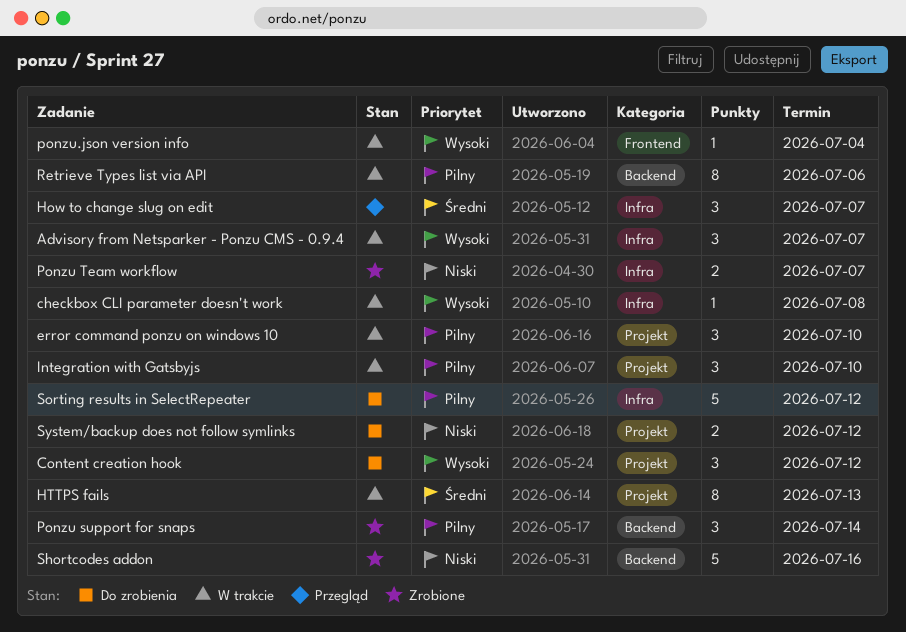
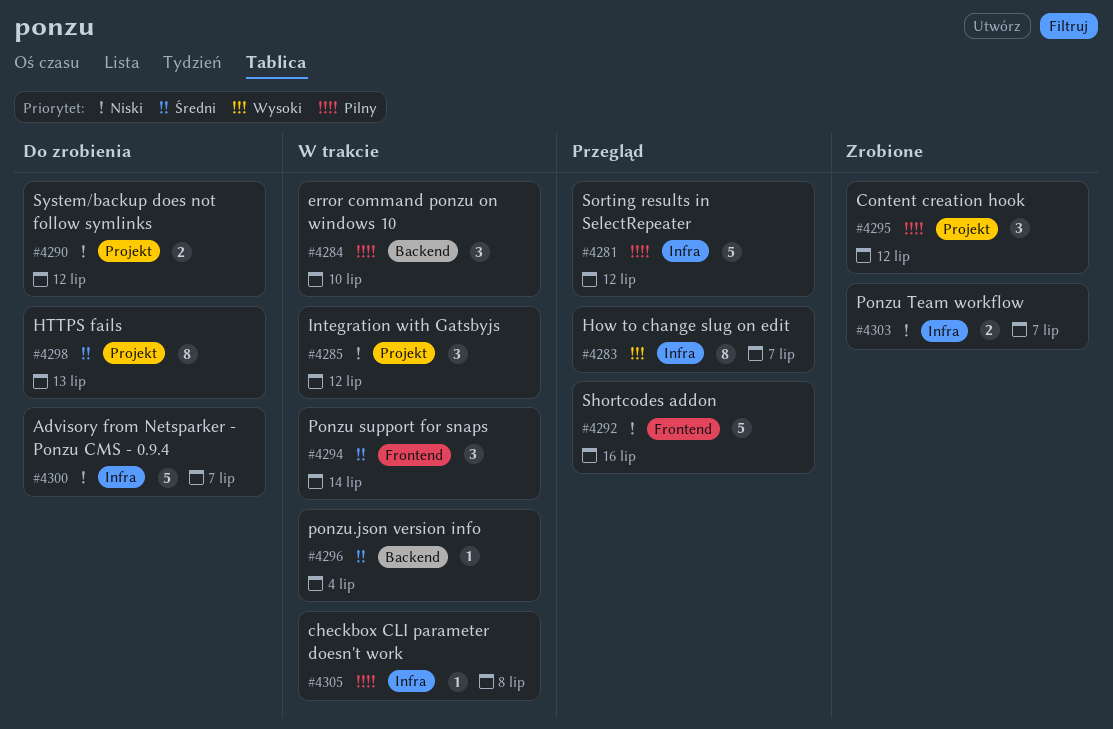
Advisory from Netsparker - Ponzu CMS - 0.9.4, status: W trakcie -> Do zrobienia
Advisory from Netsparker - Ponzu CMS - 0.9.4, priority: Wysoki -> Niski
Advisory from Netsparker - Ponzu CMS - 0.9.4, estimate: 3 -> 5
checkbox CLI parameter doesn't work, priority: Wysoki -> Pilny
Content creation hook, status: Do zrobienia -> Zrobione
Content creation hook, priority: Wysoki -> Pilny
error command ponzu on windows 10, label: Projekt -> Backend
How to change slug on edit, priority: Średni -> Wysoki
How to change slug on edit, estimate: 3 -> 8
HTTPS fails, status: W trakcie -> Do zrobienia
Integration with Gatsbyjs, priority: Pilny -> Niski
Integration with Gatsbyjs, due: Jul 10 -> Jul 12
Ponzu support for snaps, status: Zrobione -> W trakcie
Ponzu support for snaps, priority: Pilny -> Średni
Ponzu support for snaps, label: Backend -> Frontend
ponzu.json version info, priority: Wysoki -> Średni
ponzu.json version info, label: Frontend -> Backend
Retrieve Types list via API: present -> none
Shortcodes addon, status: Zrobione -> Przegląd
Shortcodes addon, label: Backend -> Frontend
Sorting results in SelectRepeater, status: Do zrobienia -> Przegląd

